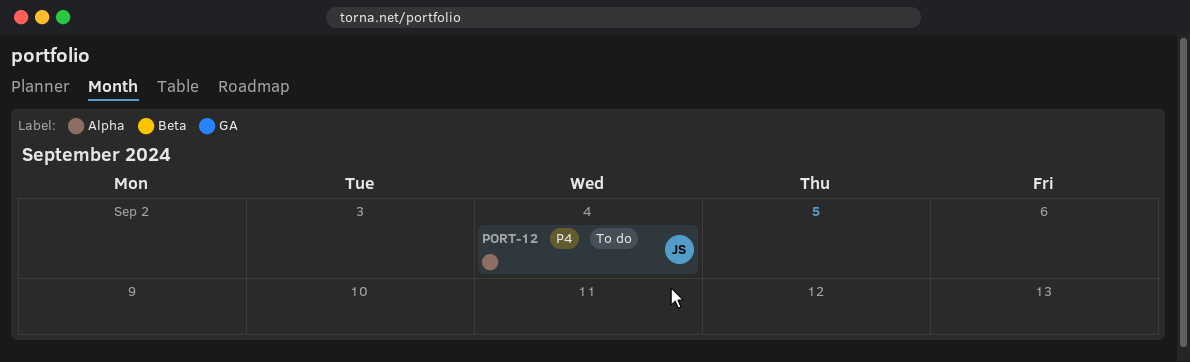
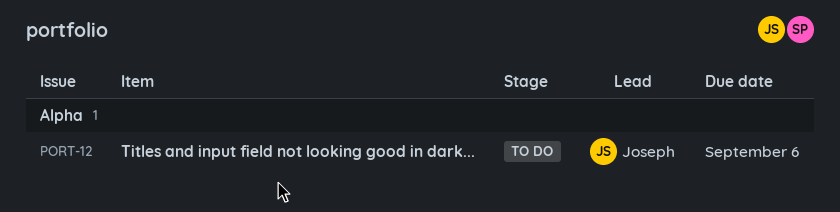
PORT-12, due: Sep 4 -> Sep 6

